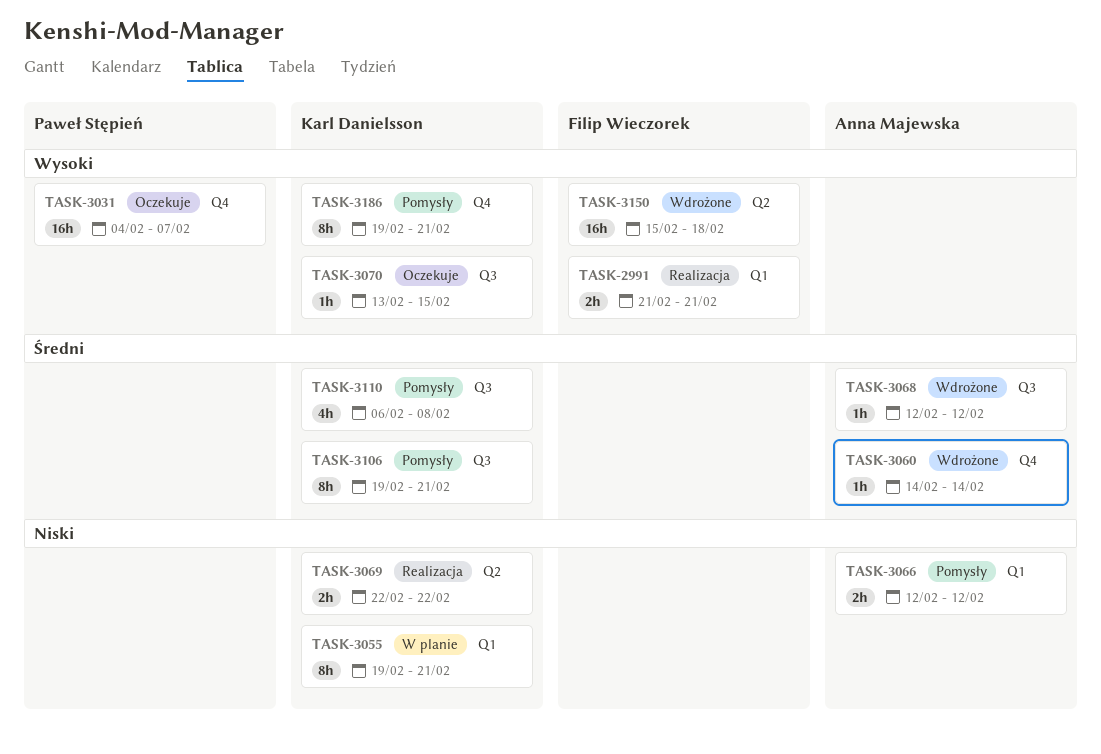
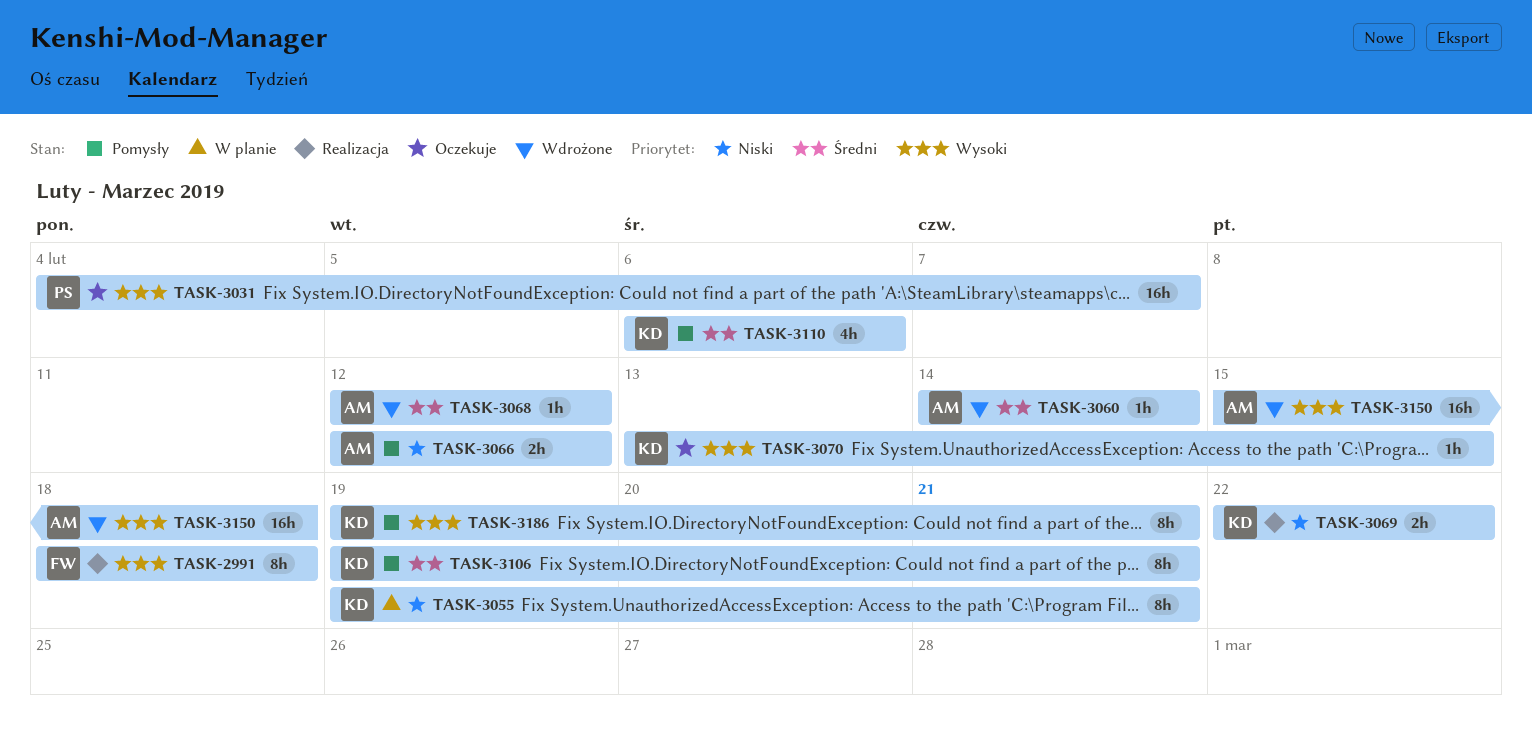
TASK-2991, estimate: 2h -> 8h
TASK-2991, start: Feb 21 -> Feb 18
TASK-2991, due: Feb 21 -> Feb 18
TASK-3110, due: Feb 8 -> Feb 6
TASK-3150, owner: Filip Wieczorek -> Anna Majewska

